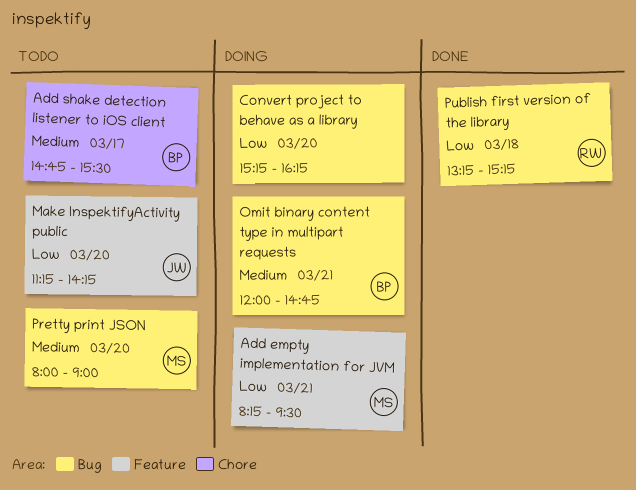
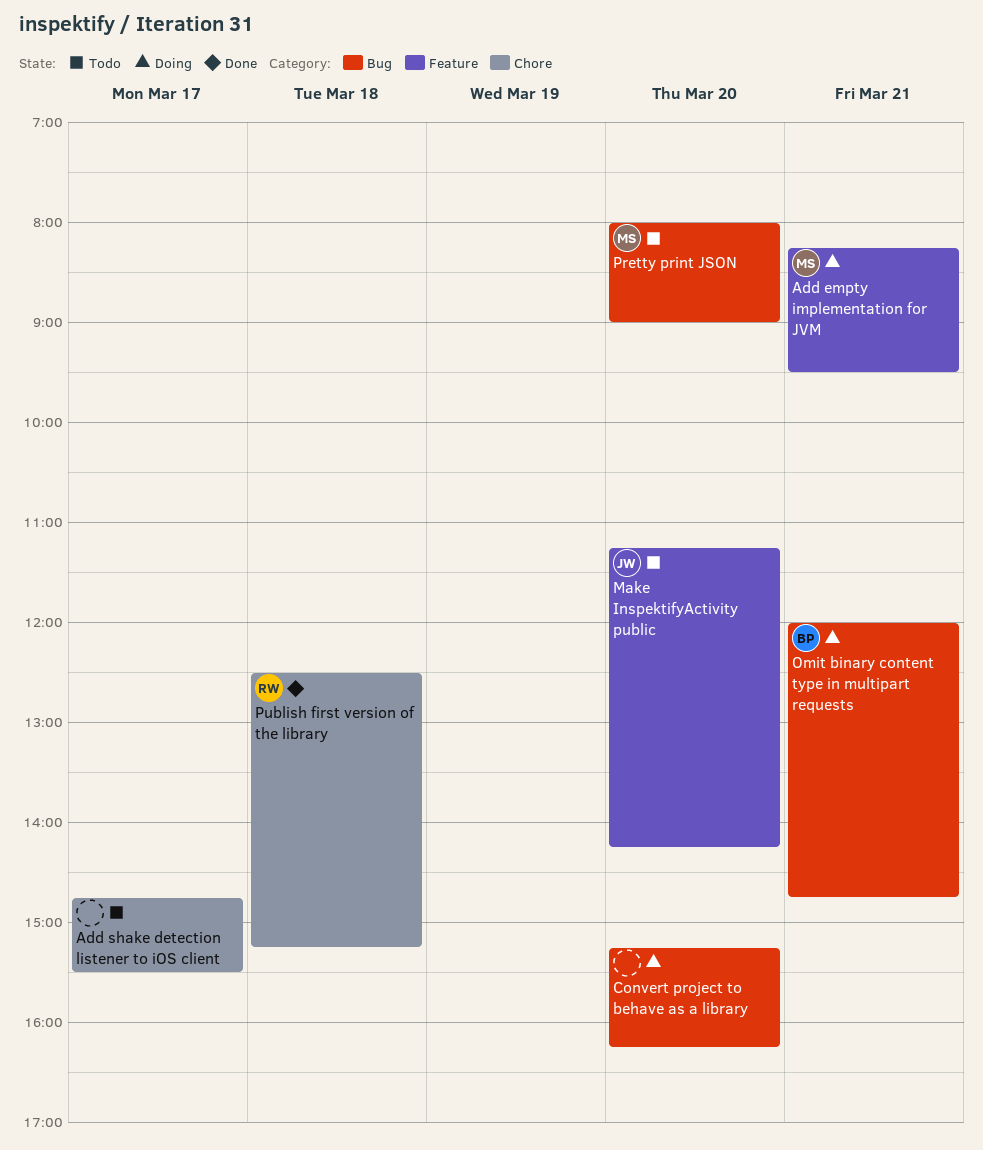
Add shake detection listener to iOS client, owner: BP -> none
Publish first version of the library, label: Bug -> Chore
Publish first version of the library, begins: 13:15 -> 12:30

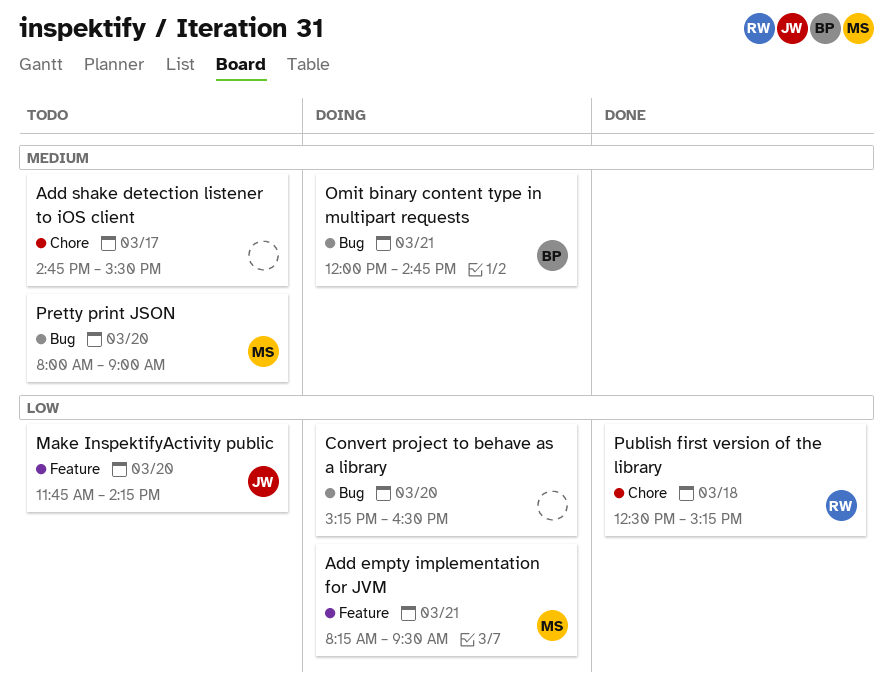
Convert project to behave as a library, ends: 16:15 -> 16:30
Make InspektifyActivity public, begins: 11:15 -> 11:45

